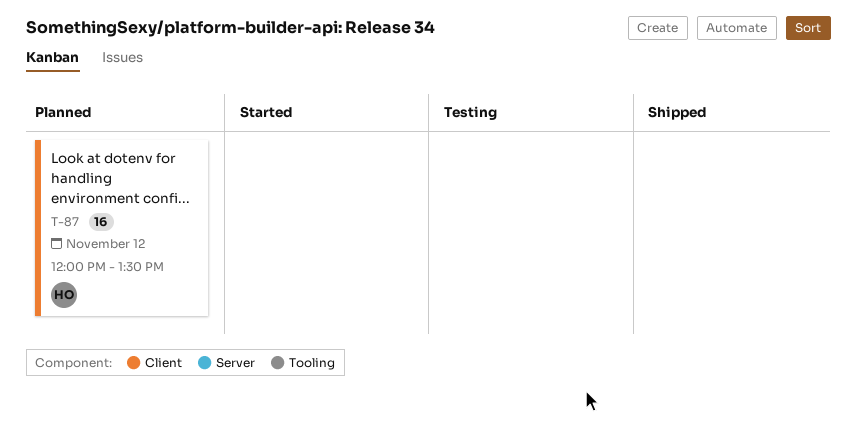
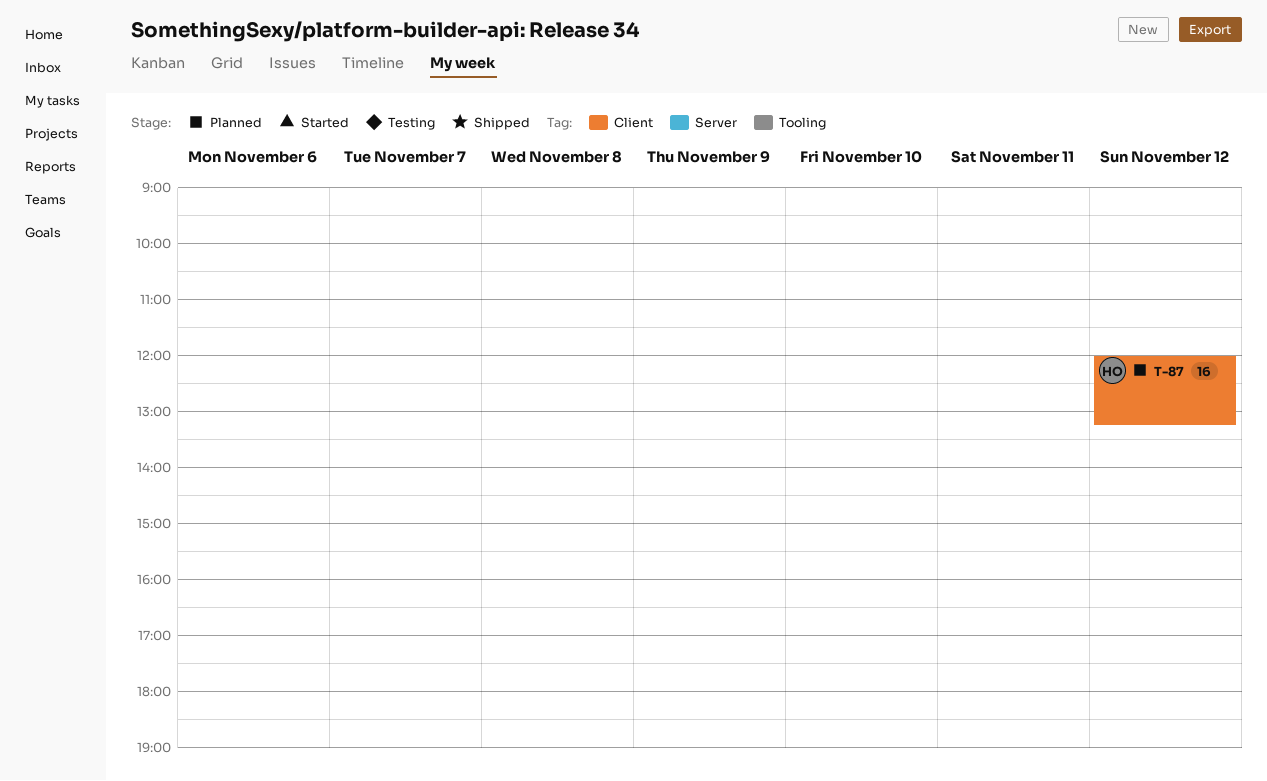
T-87, ends: 13:30 -> 13:15

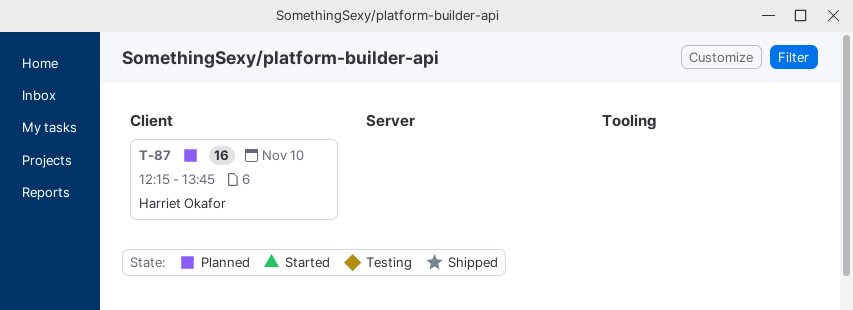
T-87, day: Nov 12 -> Nov 10
T-87, begins: 12:00 -> 12:15
T-87, ends: 13:15 -> 13:45

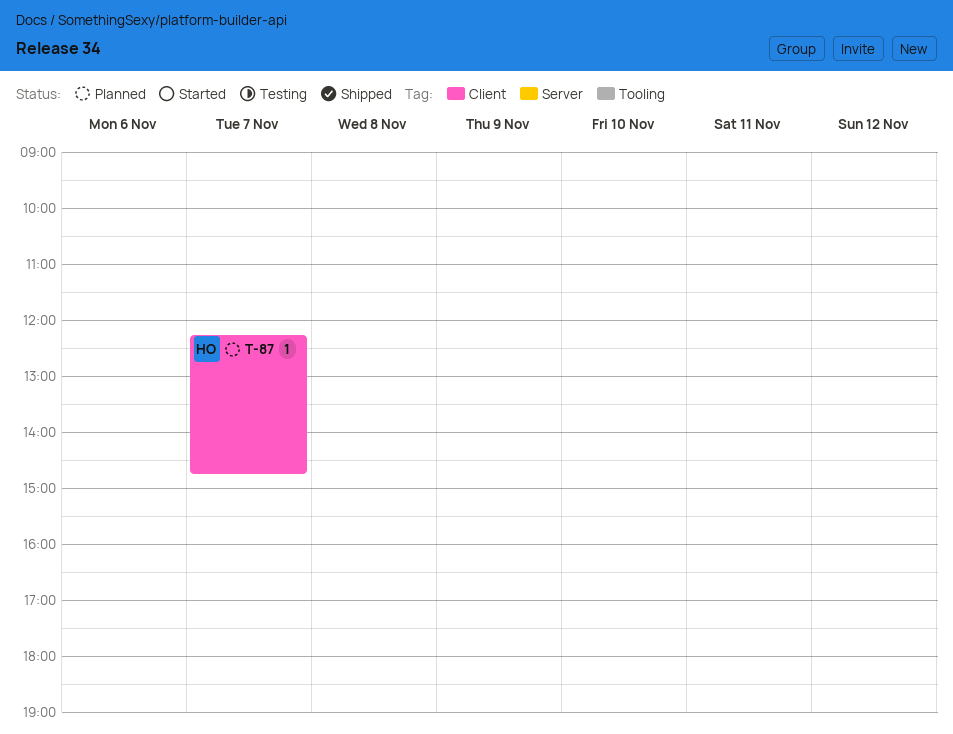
T-87, estimate: 16 -> 1
T-87, day: Nov 10 -> Nov 7
T-87, ends: 13:45 -> 14:45

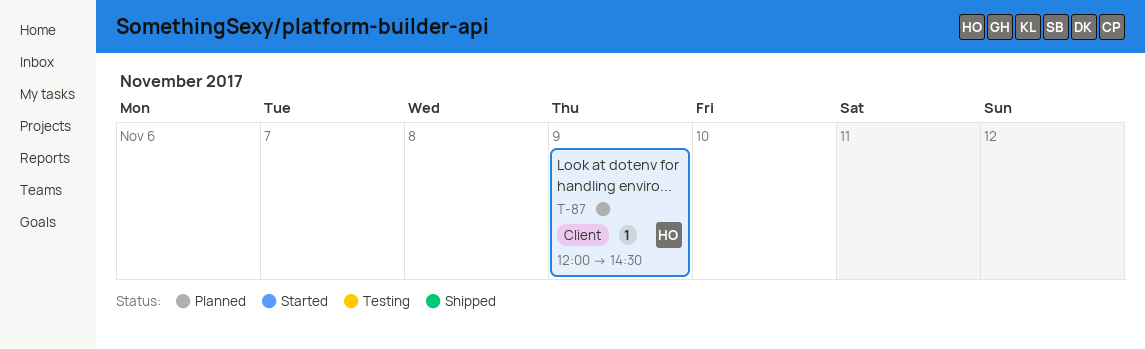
T-87, day: Nov 7 -> Nov 9
T-87, begins: 12:15 -> 12:00
T-87, ends: 14:45 -> 14:30

